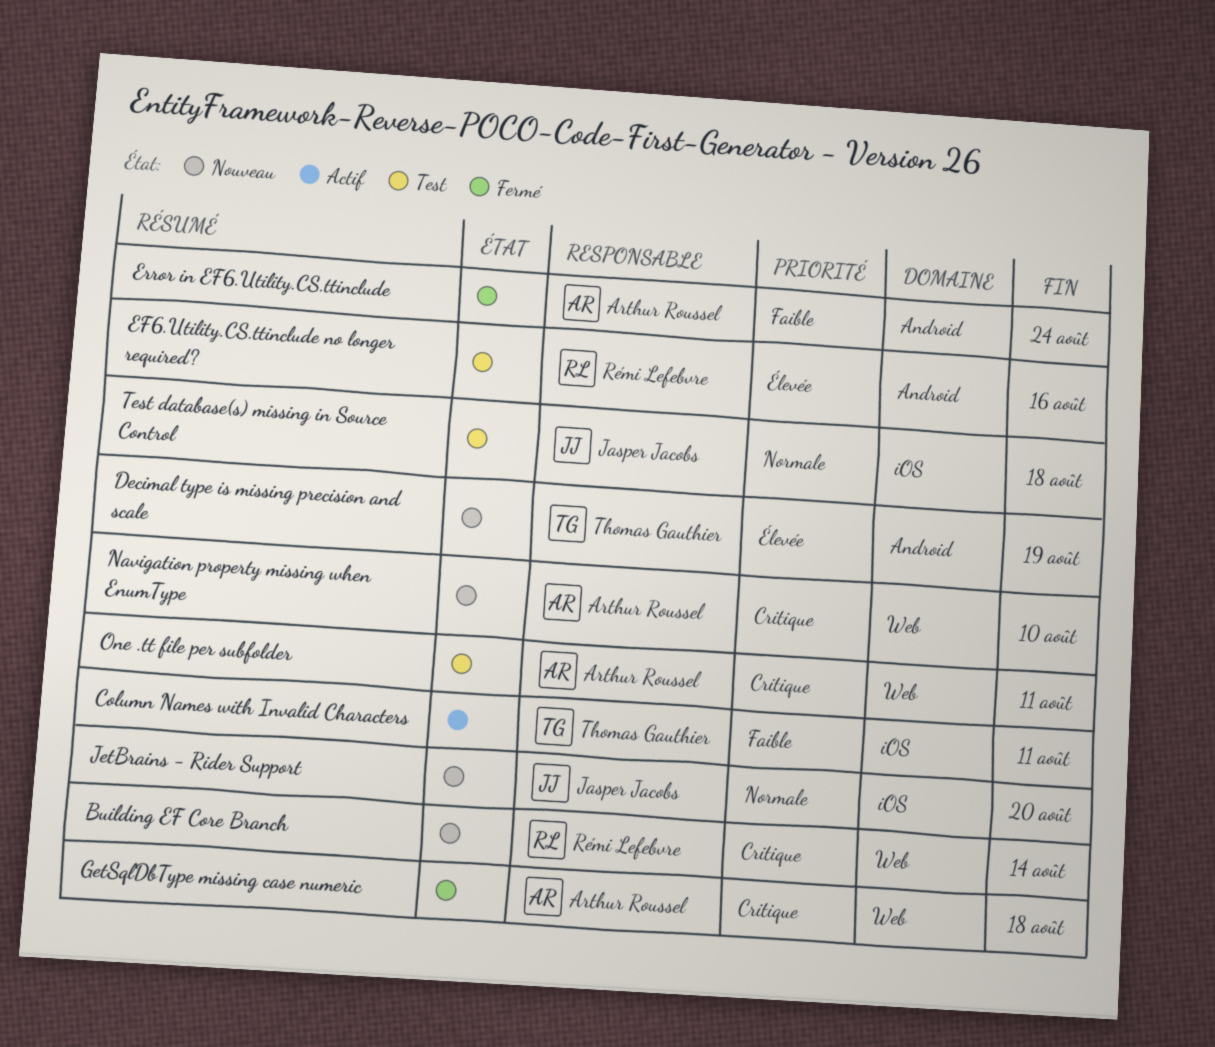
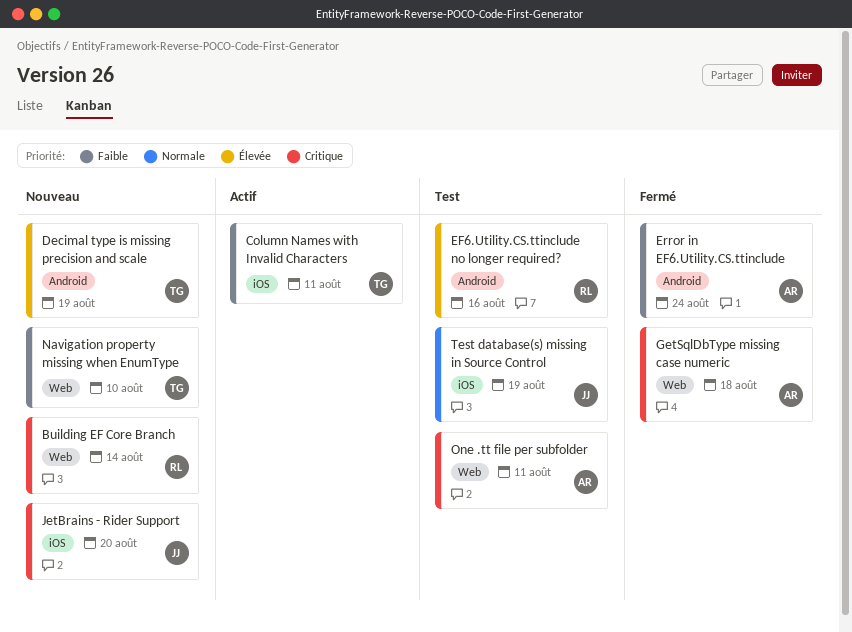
JetBrains - Rider Support, priority: Normale -> Critique
Navigation property missing when EnumType, owner: Arthur Roussel -> Thomas Gauthier
Navigation property missing when EnumType, priority: Critique -> Faible
Test database(s) missing in Source Control, due: Aug 18 -> Aug 19

